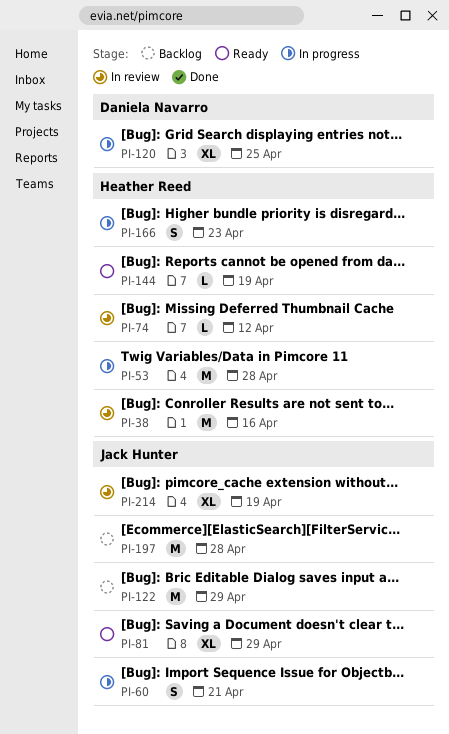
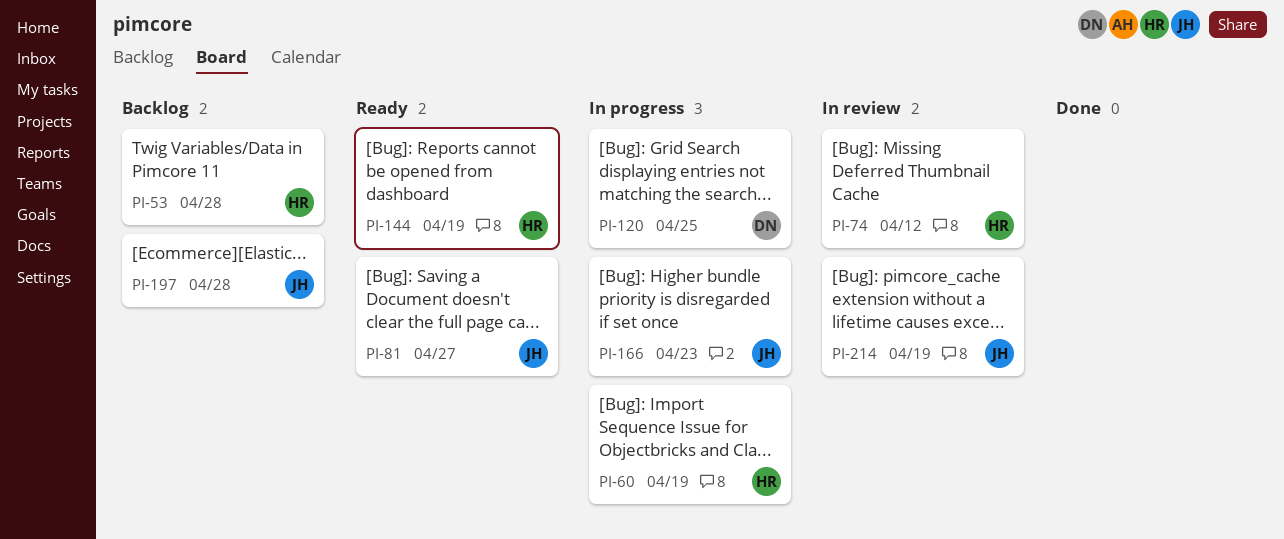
PI-38: present -> none
PI-53, status: In progress -> Backlog
PI-60, owner: Jack Hunter -> Heather Reed
PI-60, due: Apr 21 -> Apr 19
PI-81, due: Apr 29 -> Apr 27
PI-122: present -> none
PI-166, owner: Heather Reed -> Jack Hunter

